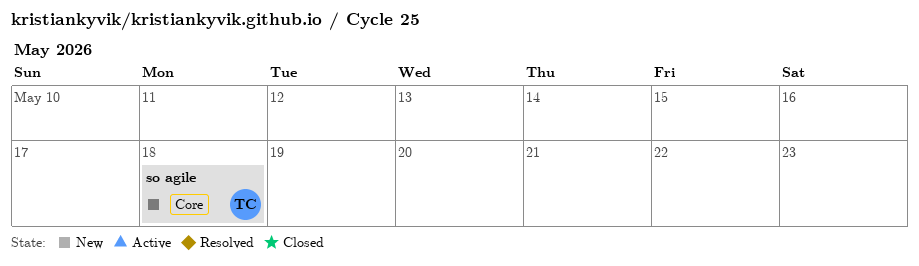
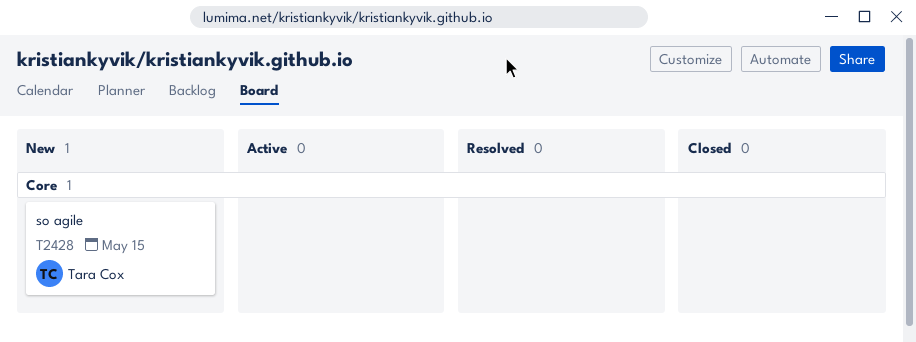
so agile, due: May 18 -> May 15

